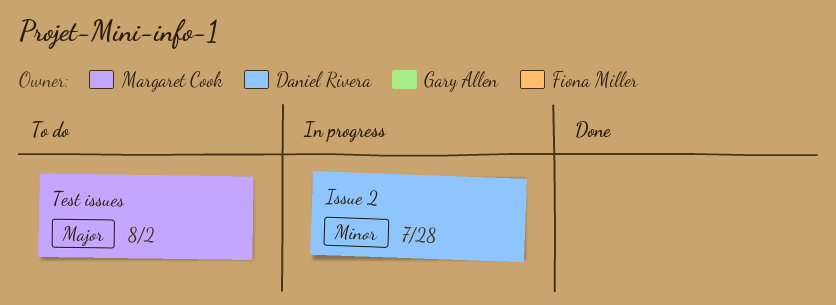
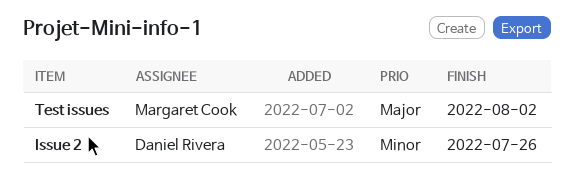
Issue 2, due: Jul 28 -> Jul 26

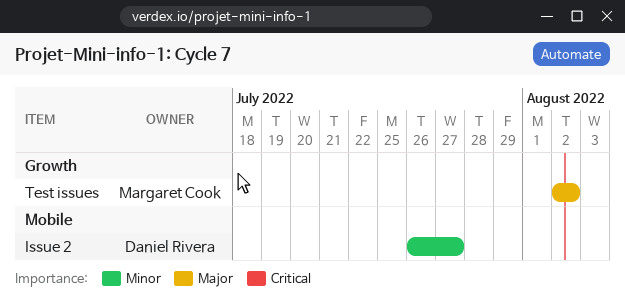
Issue 2, due: Jul 26 -> Jul 27

